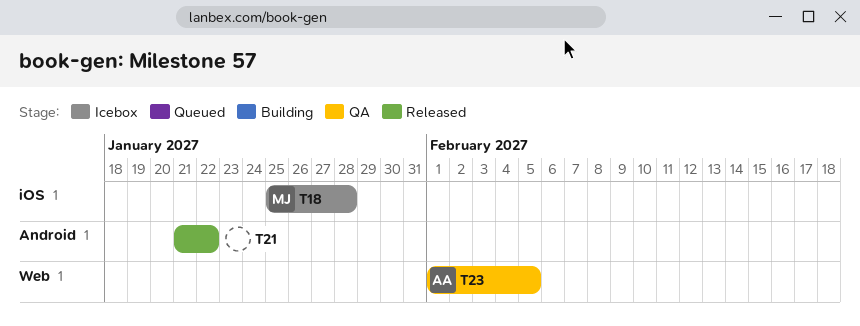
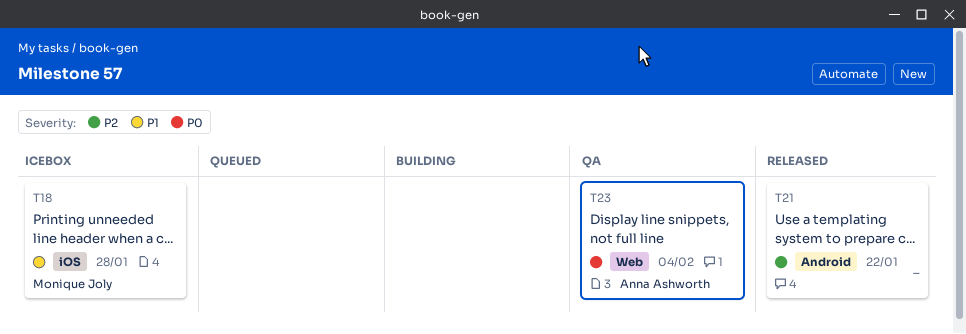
T23, due: Feb 5 -> Feb 4

